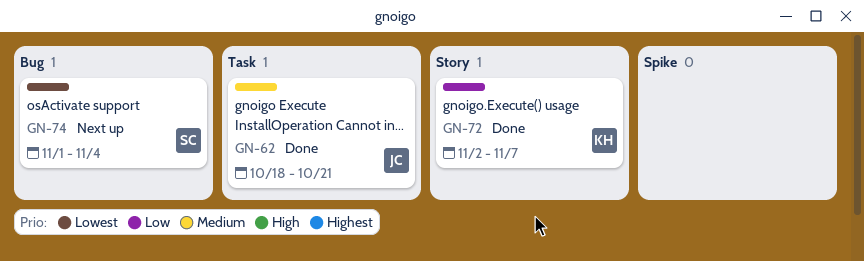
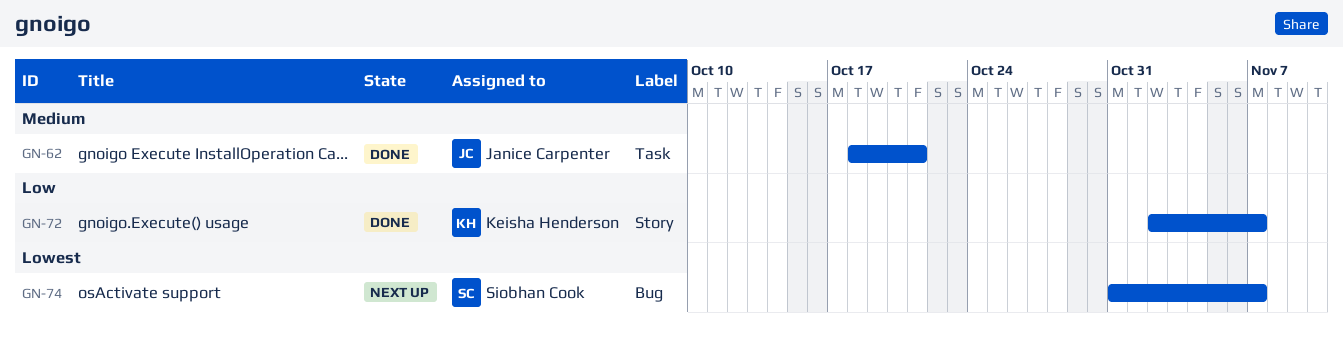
GN-74, start: Nov 1 -> Oct 31
GN-74, due: Nov 4 -> Nov 7

